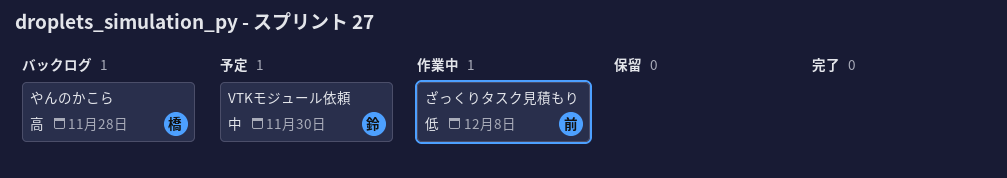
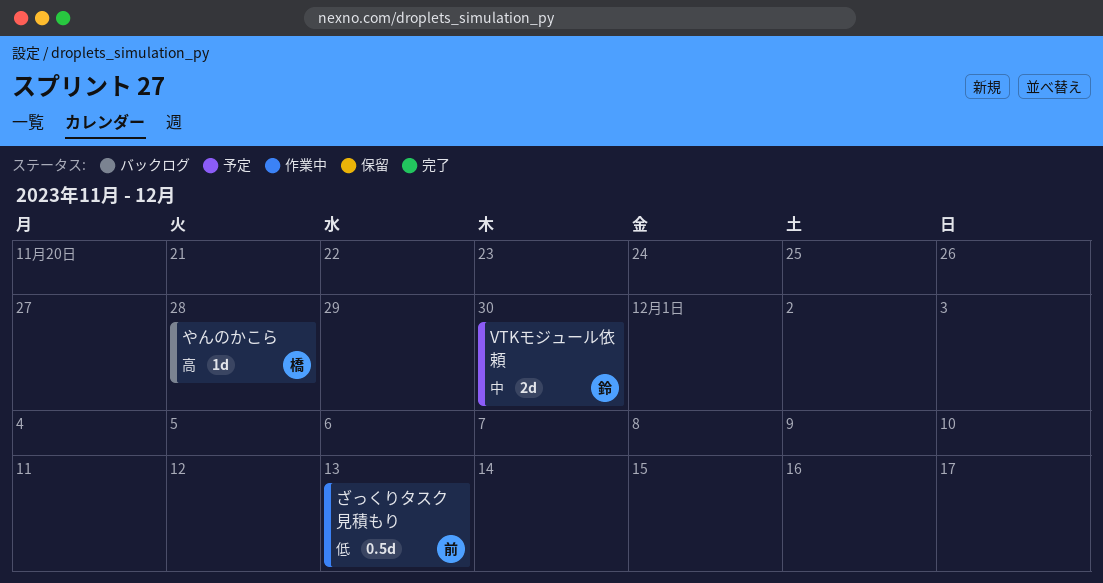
ざっくりタスク見積もり, due: Dec 8 -> Dec 13

